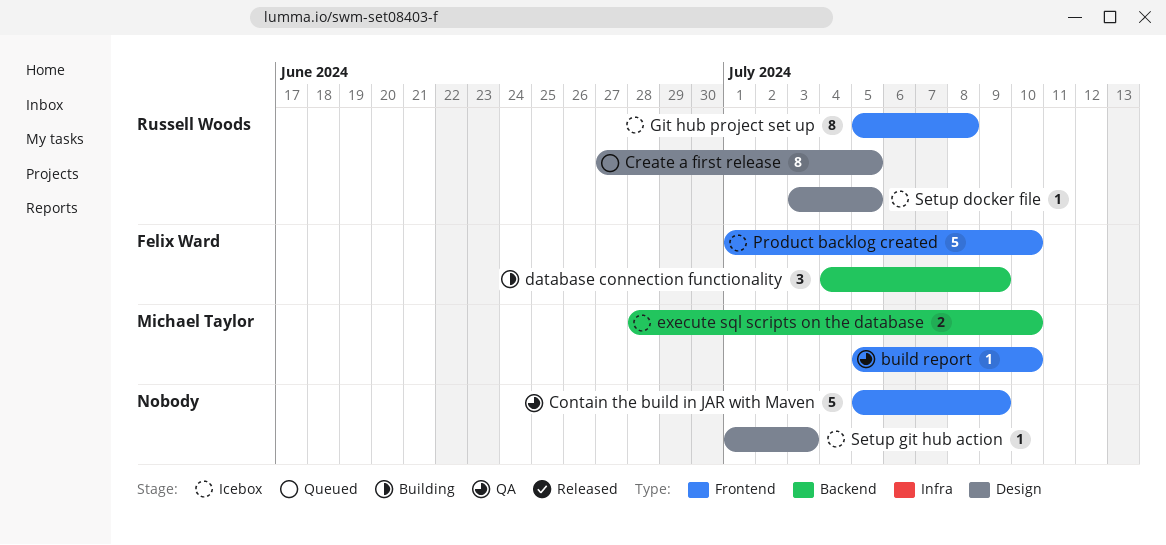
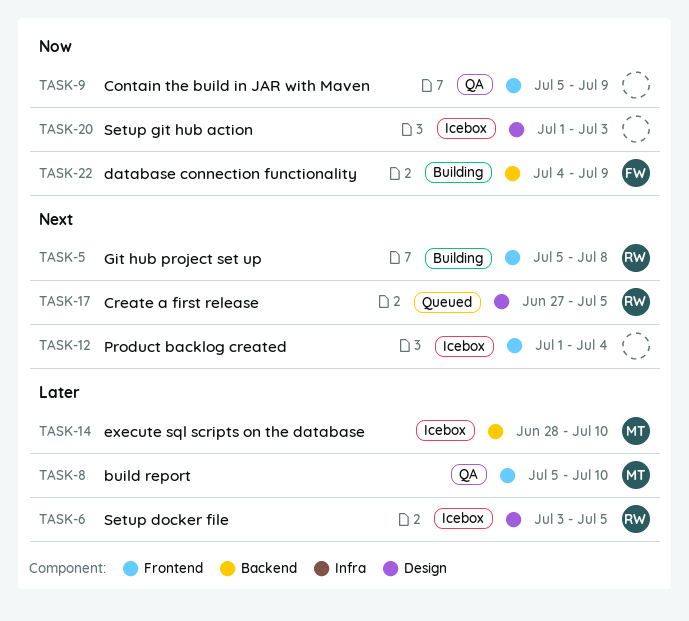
Git hub project set up, status: Icebox -> Building
Product backlog created, owner: Felix Ward -> none
Product backlog created, due: Jul 10 -> Jul 4

